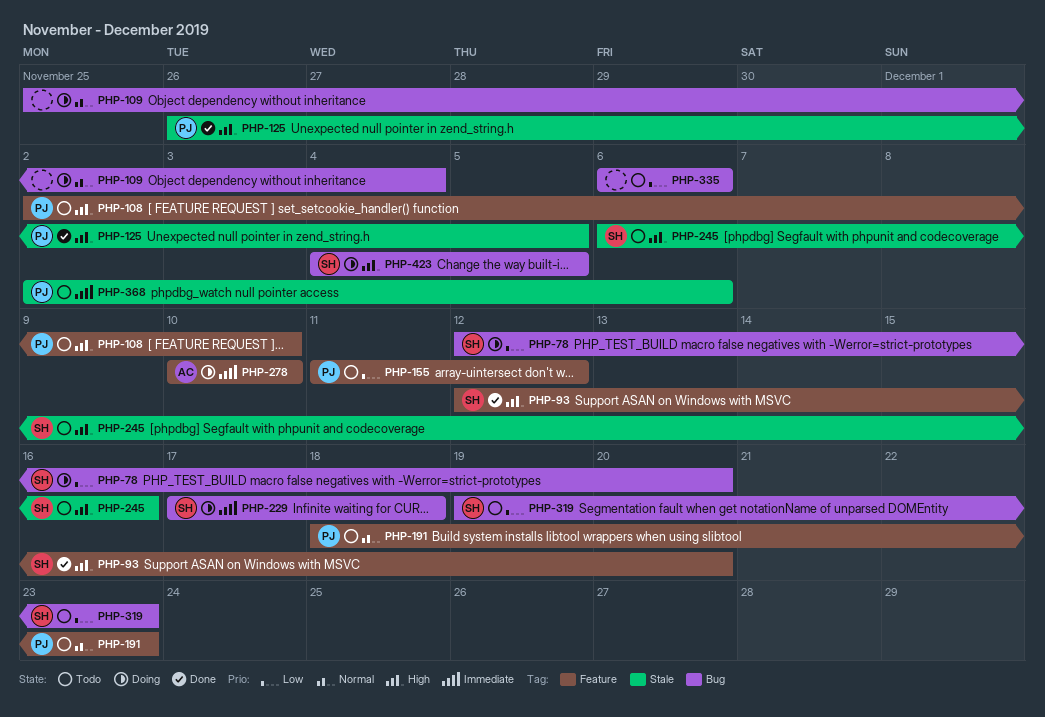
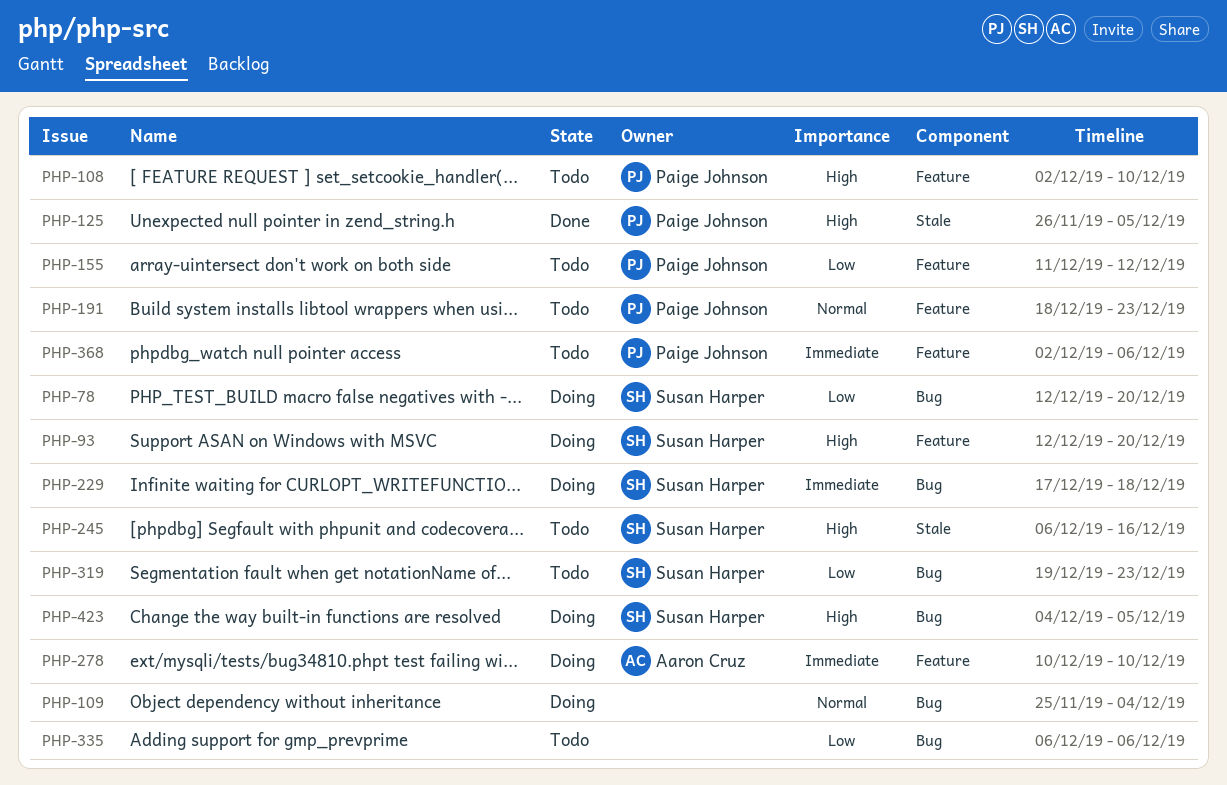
PHP-93, status: Done -> Doing
PHP-368, label: Stale -> Feature

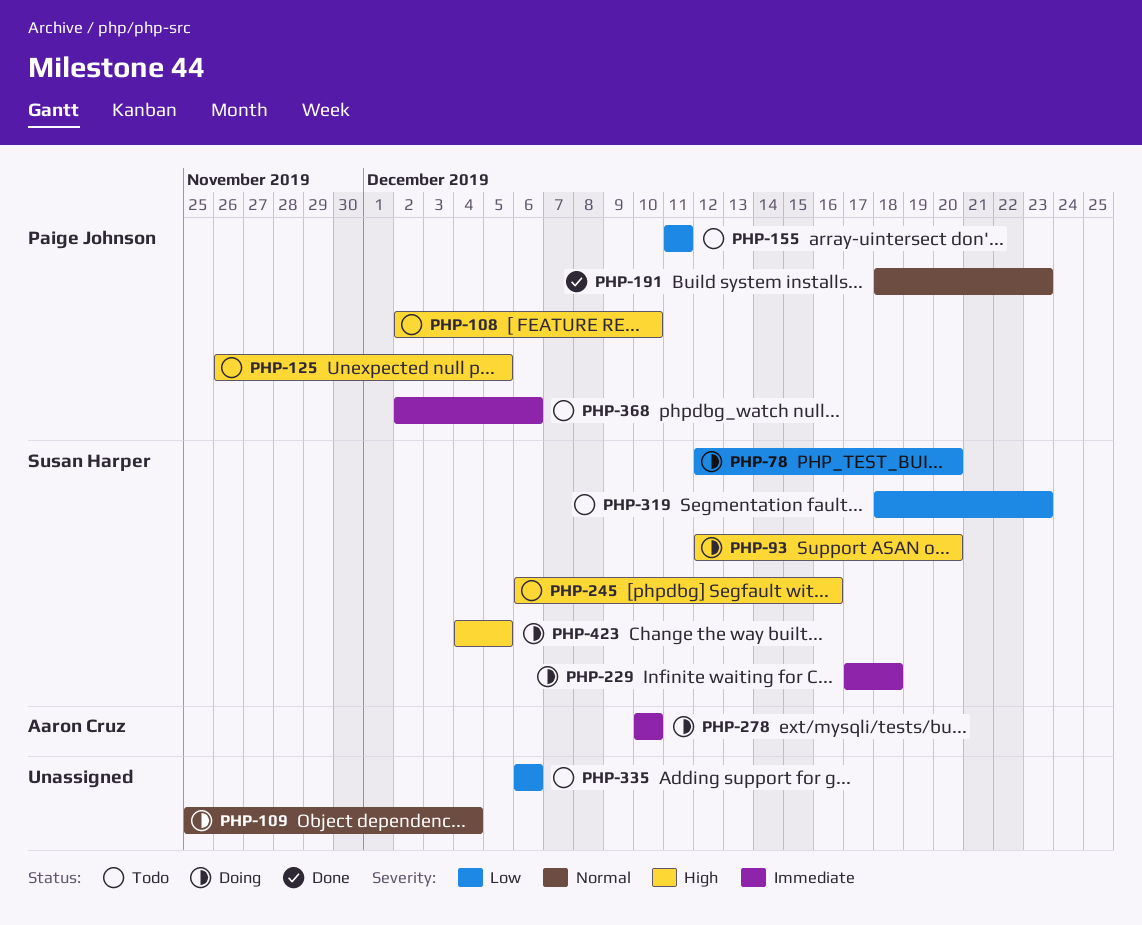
PHP-125, status: Done -> Todo
PHP-155, due: Dec 12 -> Dec 11
PHP-191, status: Todo -> Done
PHP-319, start: Dec 19 -> Dec 18

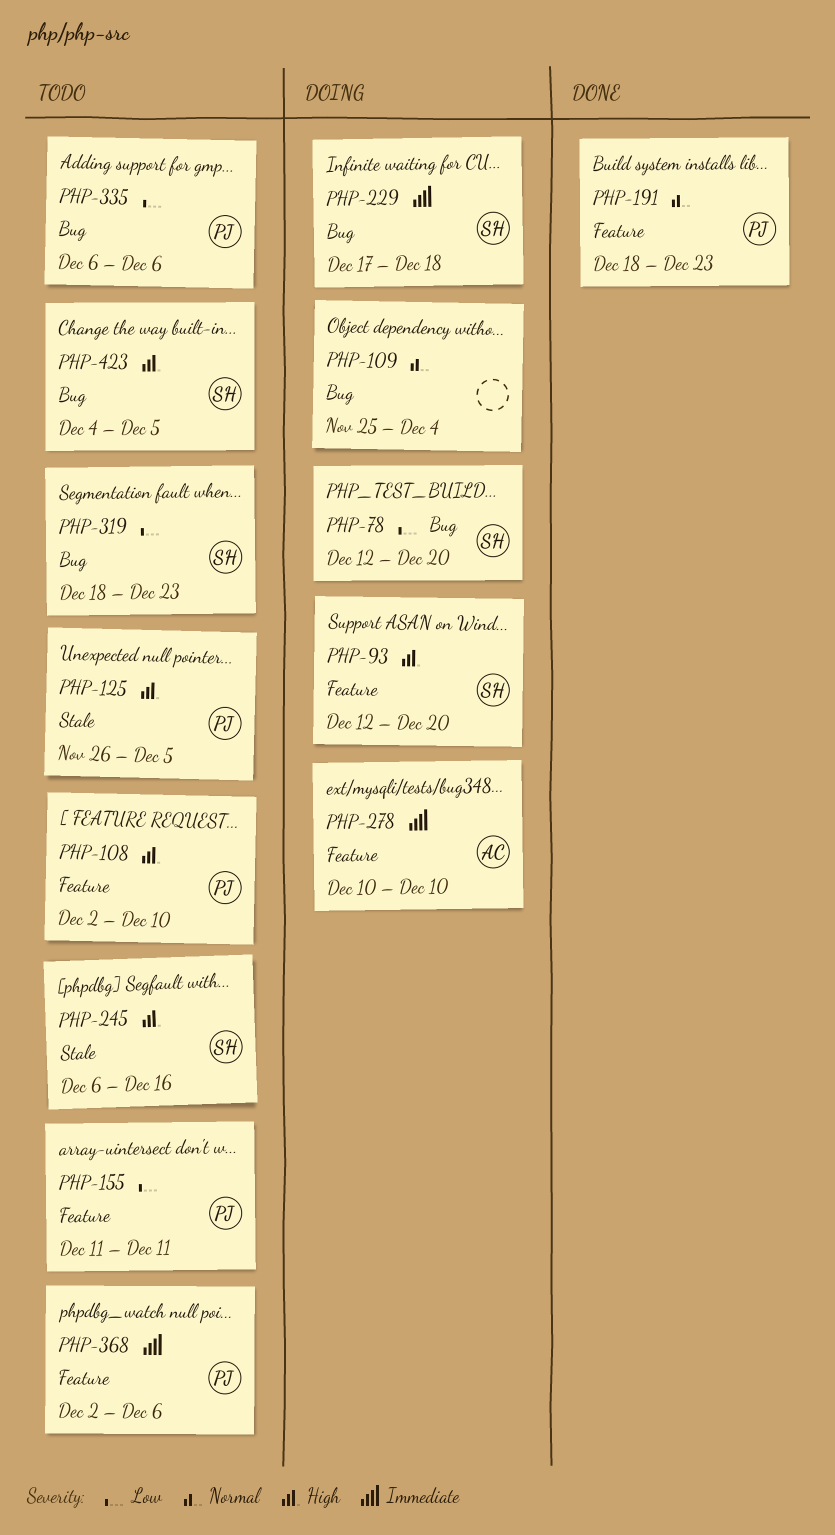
PHP-335, owner: none -> Paige Johnson
PHP-423, status: Doing -> Todo

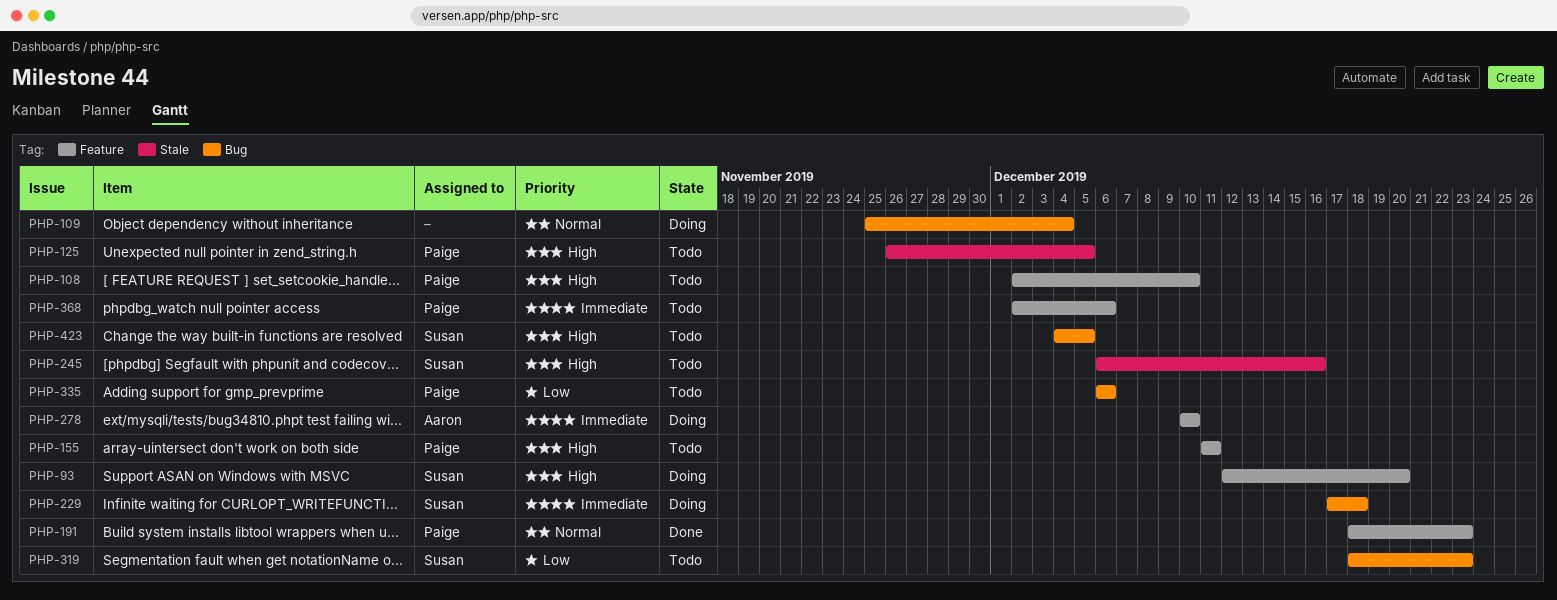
PHP-78: present -> none
PHP-155, priority: Low -> High

